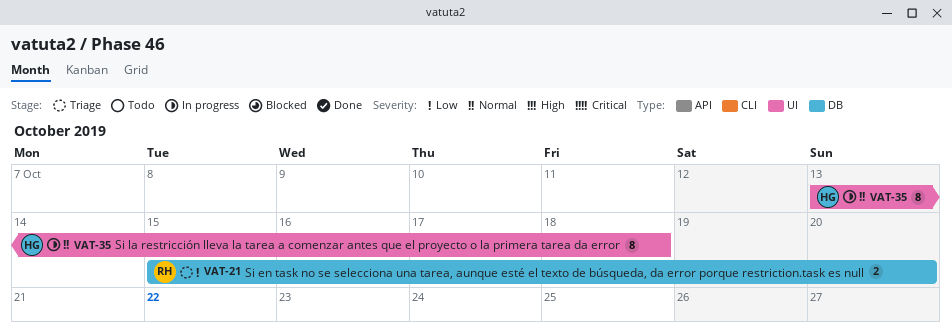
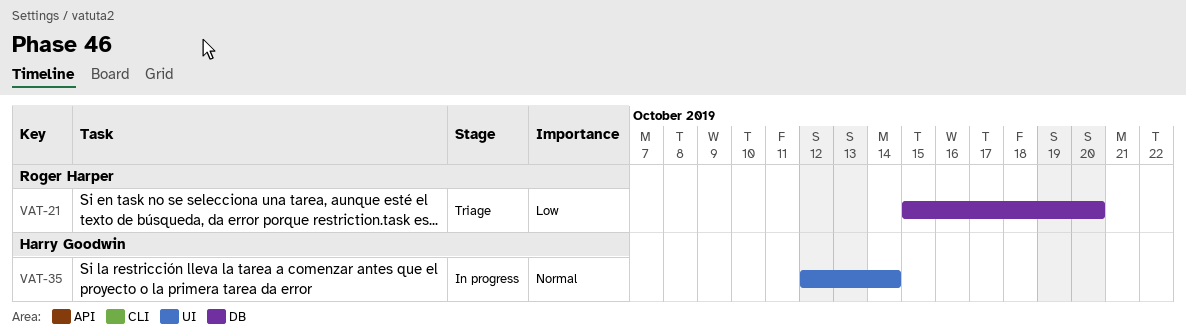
VAT-35, start: Oct 13 -> Oct 12
VAT-35, due: Oct 18 -> Oct 14

